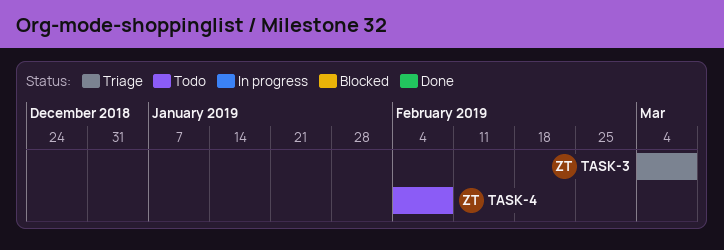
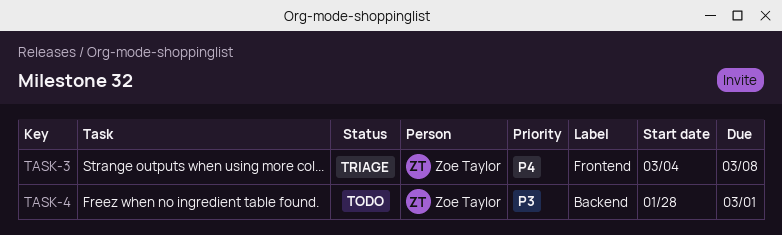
TASK-4, start: Feb 4 -> Jan 28
TASK-4, due: Feb 8 -> Mar 1

